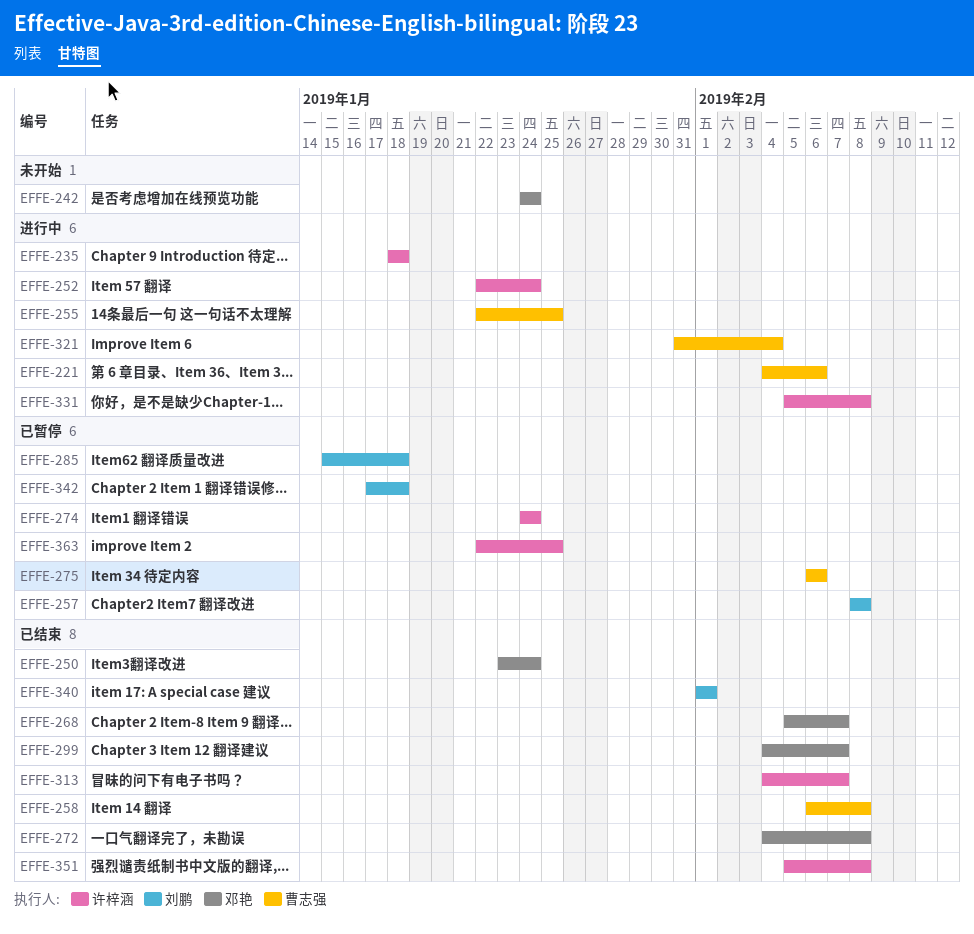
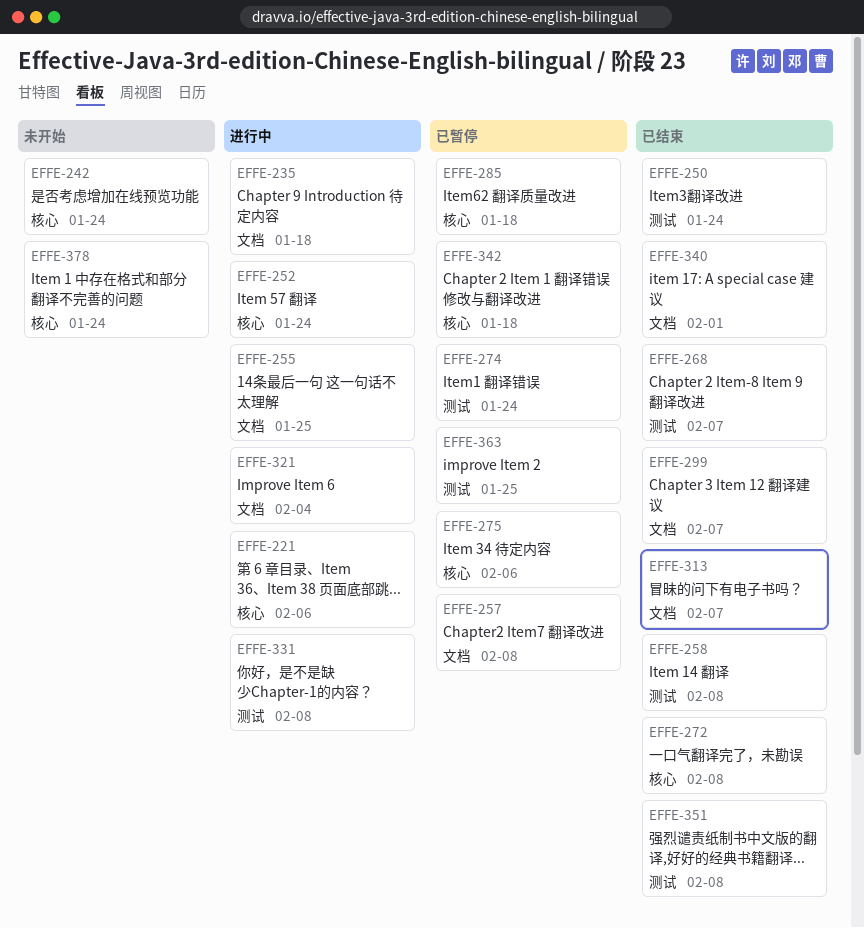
EFFE-378: none -> present

